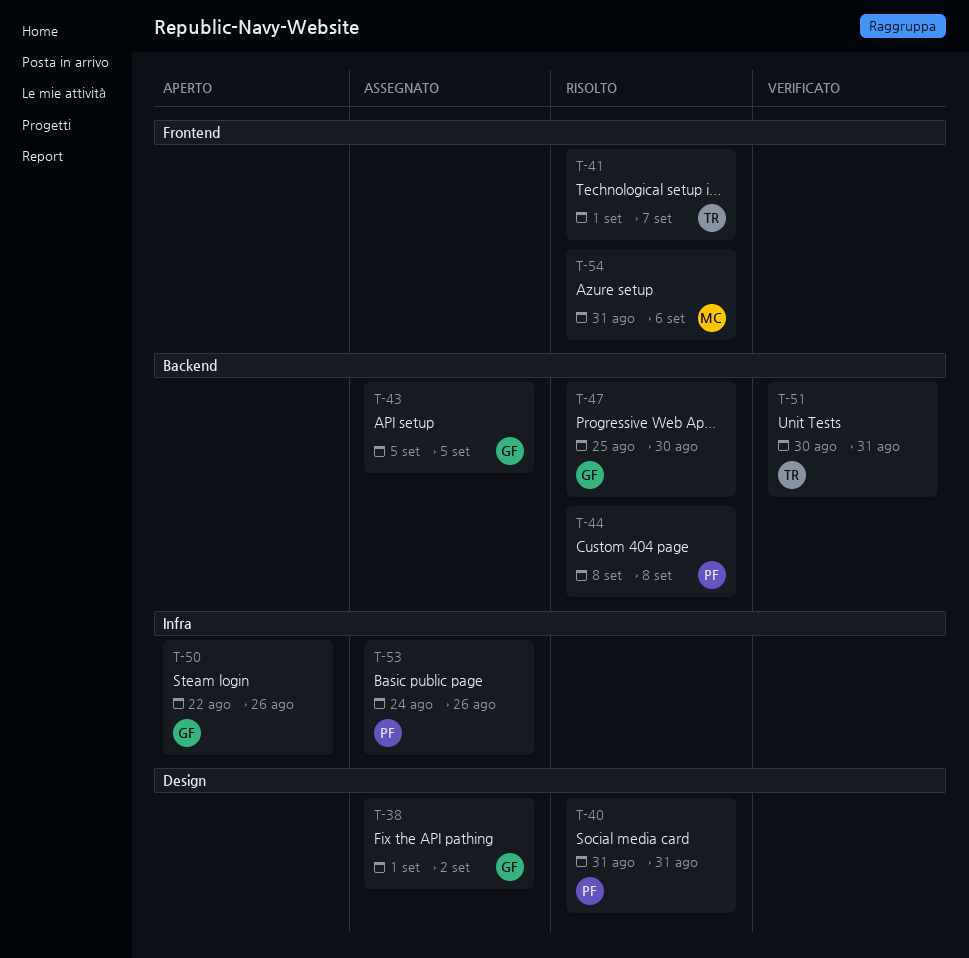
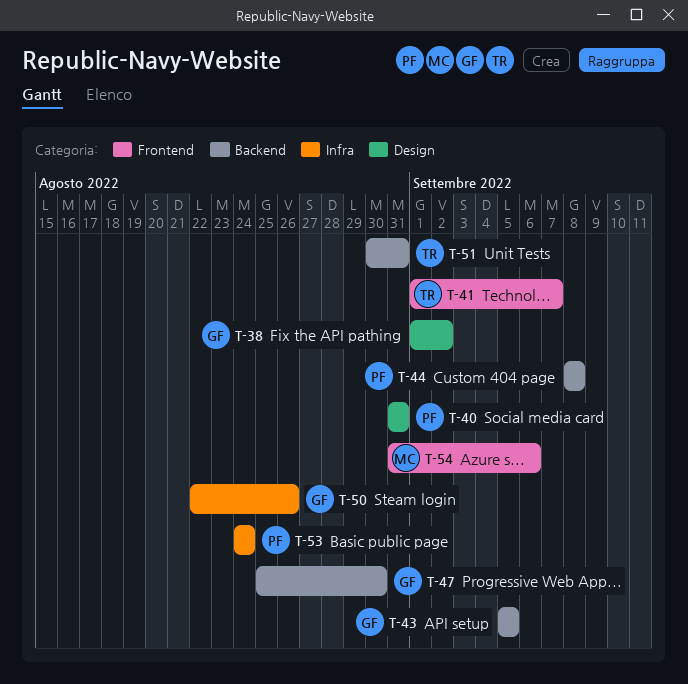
T-53, due: Aug 26 -> Aug 24

